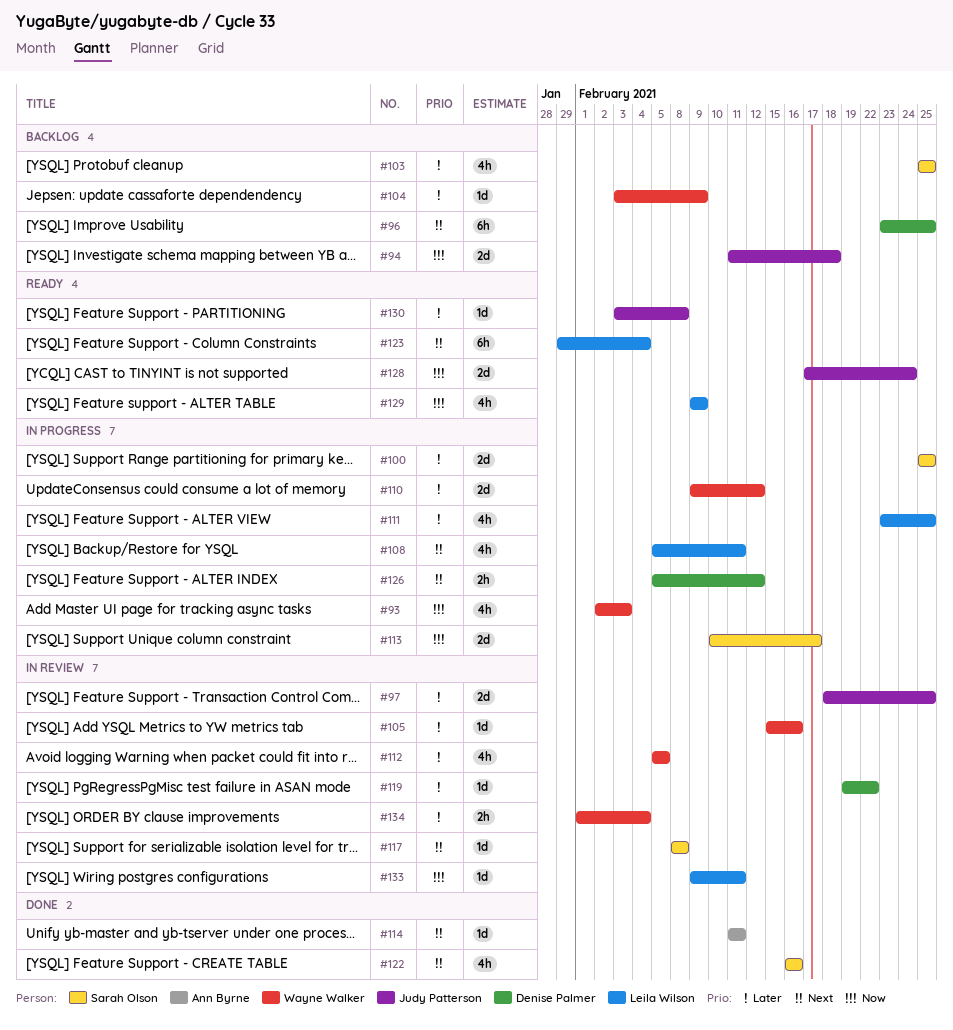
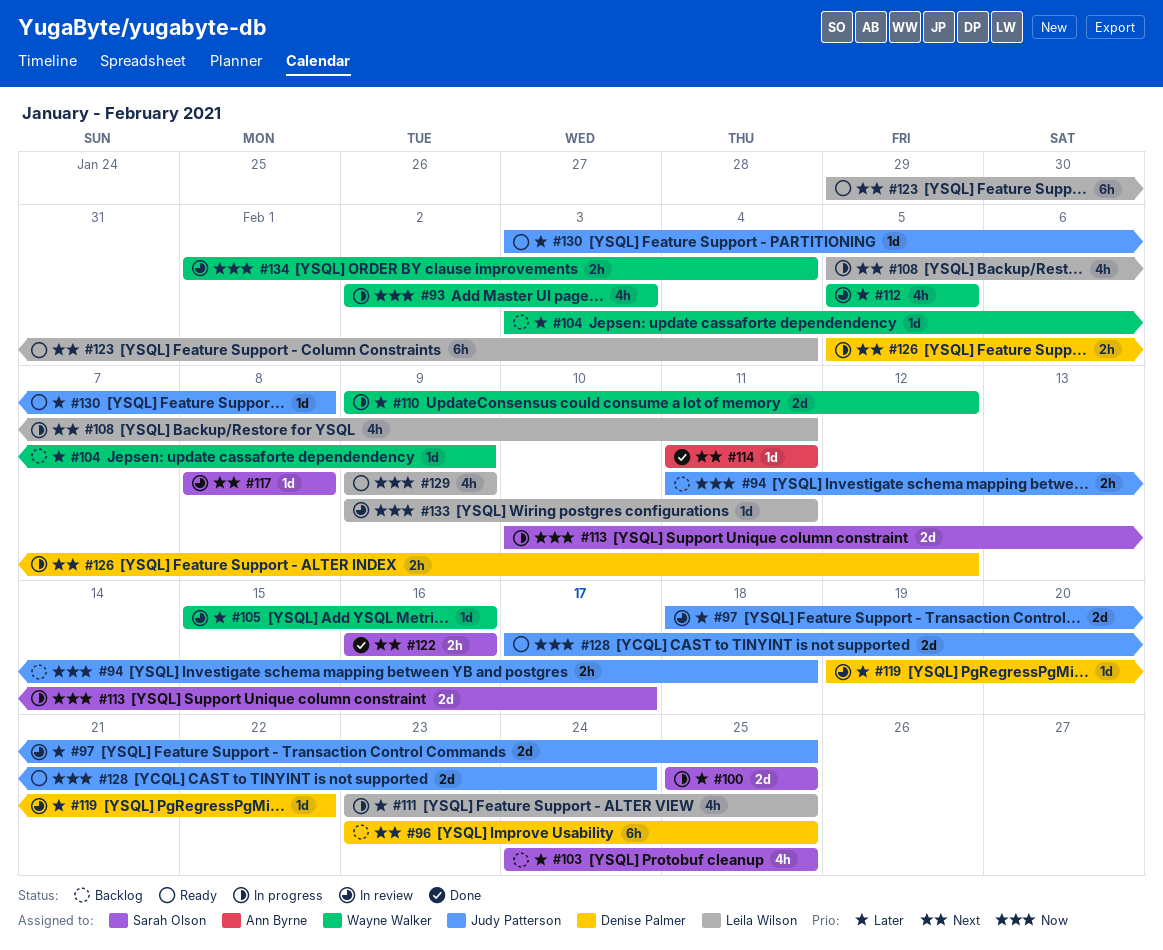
#94, estimate: 2d -> 2h
#103, start: Feb 25 -> Feb 24
#122, estimate: 4h -> 2h
#134, priority: Later -> Now

